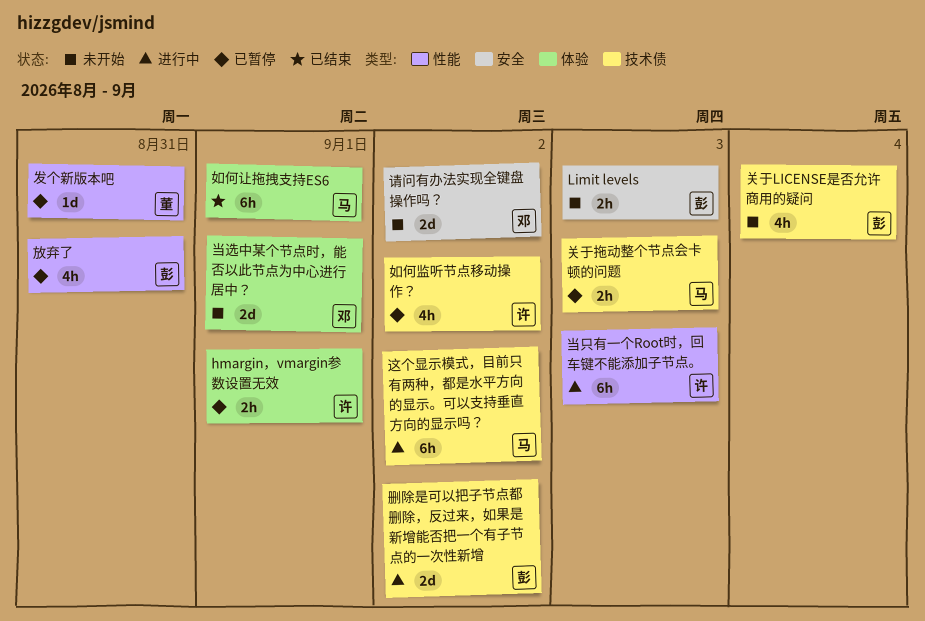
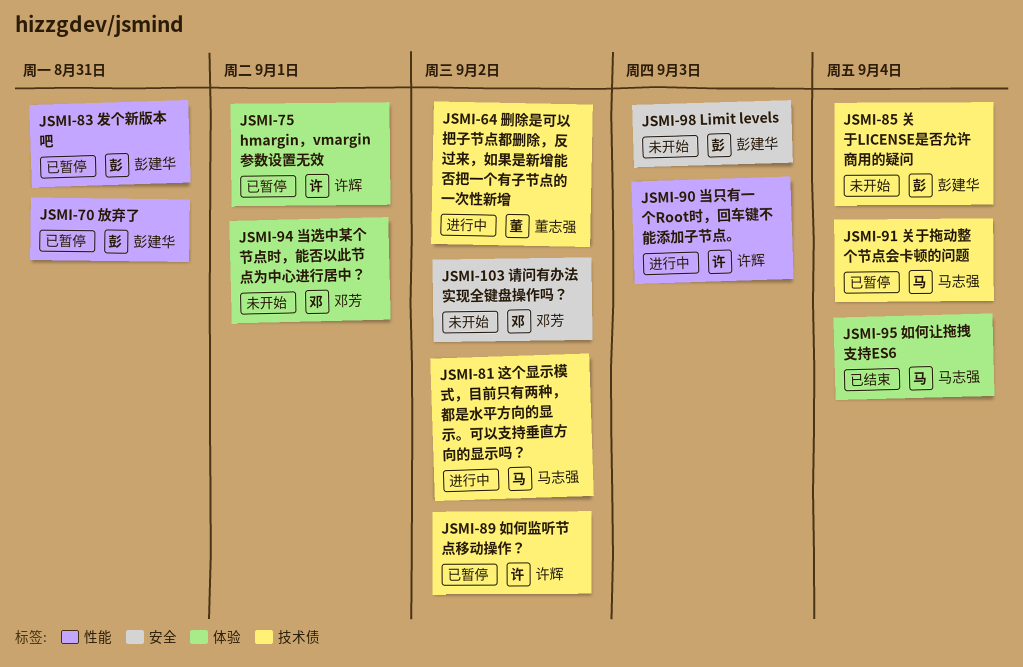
关于拖动整个节点会卡顿的问题, due: Sep 3 -> Sep 4
删除是可以把子节点都删除，反过来，如果是新增能否把一个有子节点的一次性新增, owner: 彭建华 -> 董志强
发个新版本吧, owner: 董志强 -> 彭建华
如何让拖拽支持ES6, due: Sep 1 -> Sep 4

